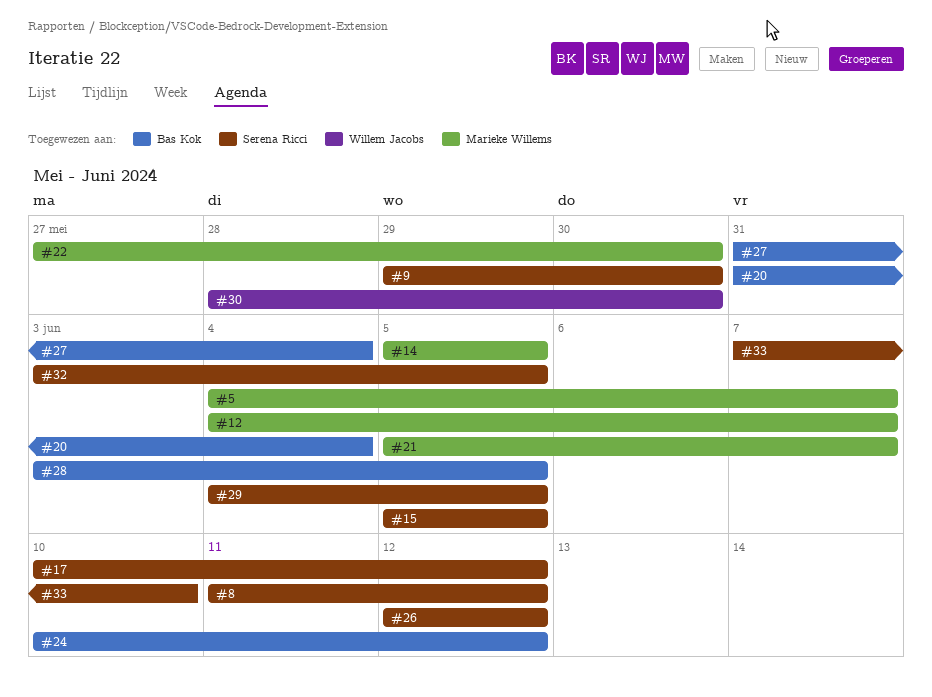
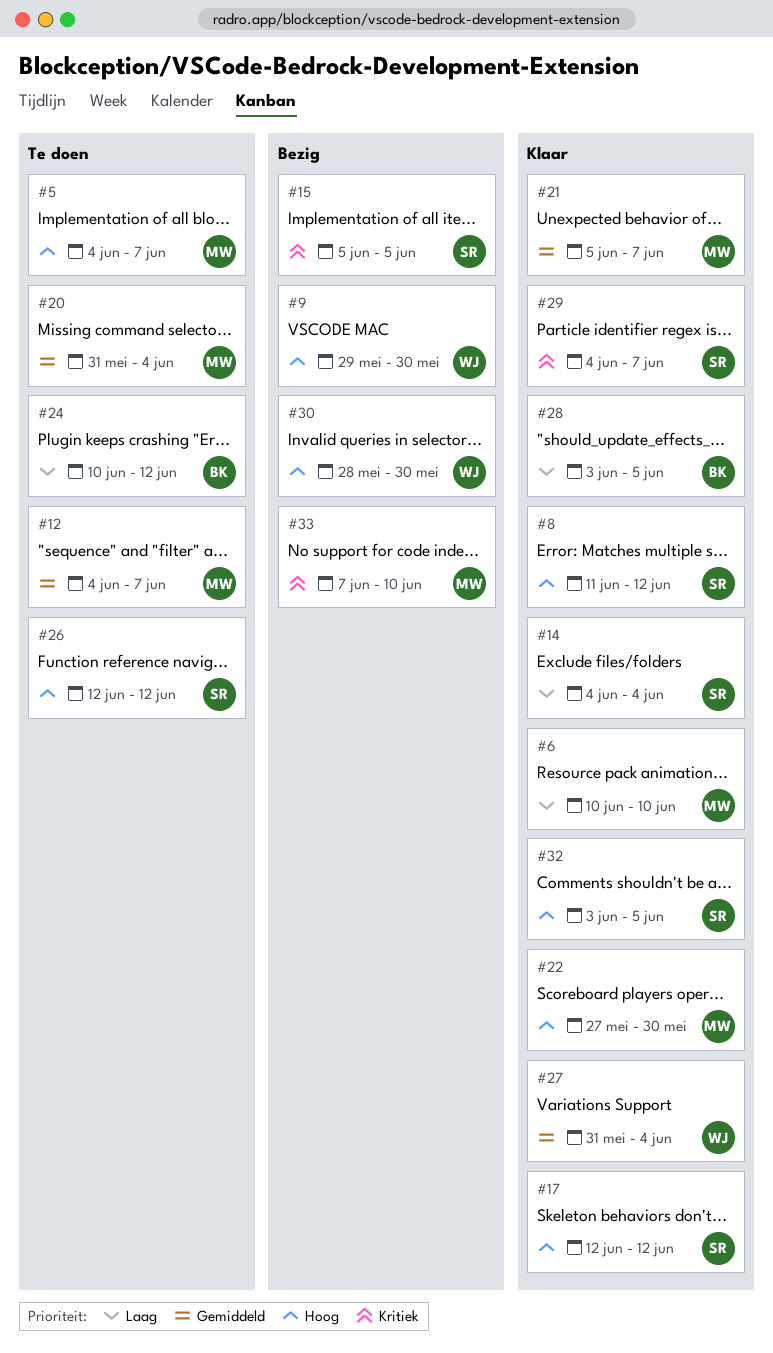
#6: none -> present
#9, owner: Serena Ricci -> Willem Jacobs
#14, owner: Marieke Willems -> Serena Ricci
#14, start: Jun 5 -> Jun 4
#14, due: Jun 5 -> Jun 4
#17, start: Jun 10 -> Jun 12
#20, owner: Bas Kok -> Marieke Willems
#27, owner: Bas Kok -> Willem Jacobs
#29, due: Jun 5 -> Jun 7
#33, owner: Serena Ricci -> Marieke Willems

